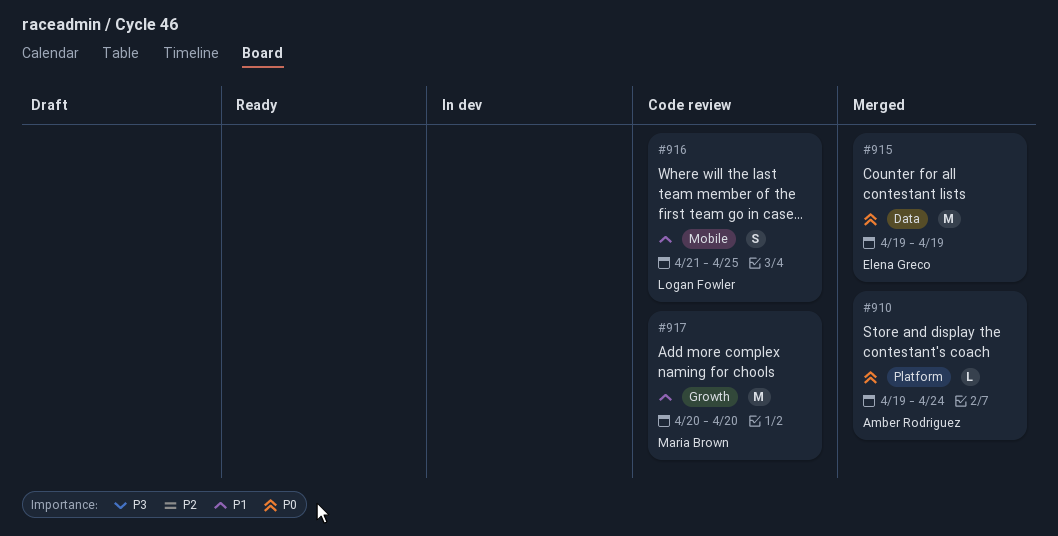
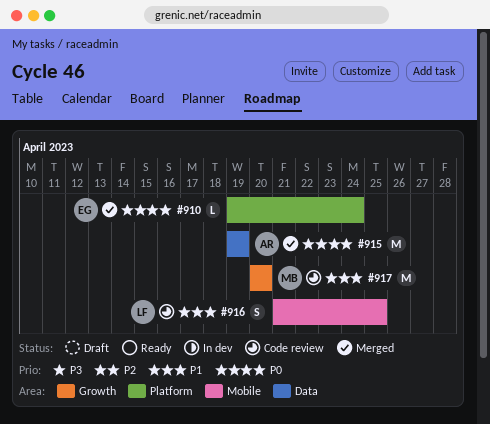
#910, owner: Amber Rodriguez -> Elena Greco
#915, owner: Elena Greco -> Amber Rodriguez

